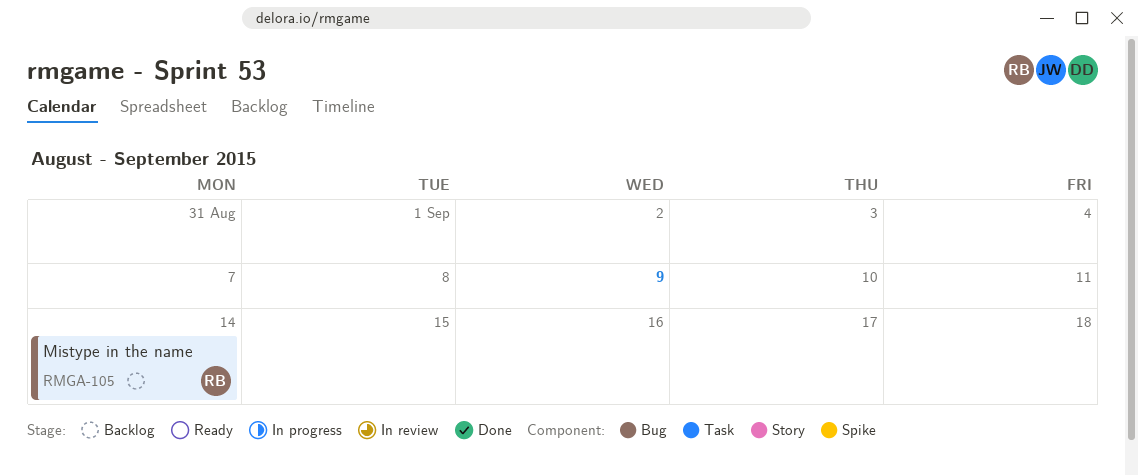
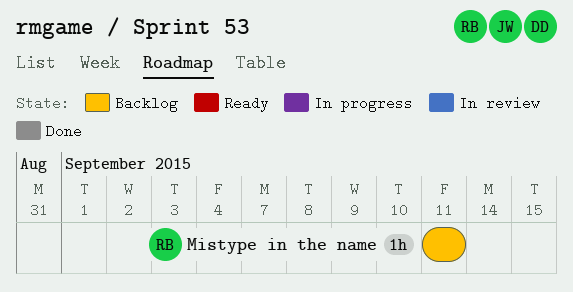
Mistype in the name, due: Sep 14 -> Sep 11

